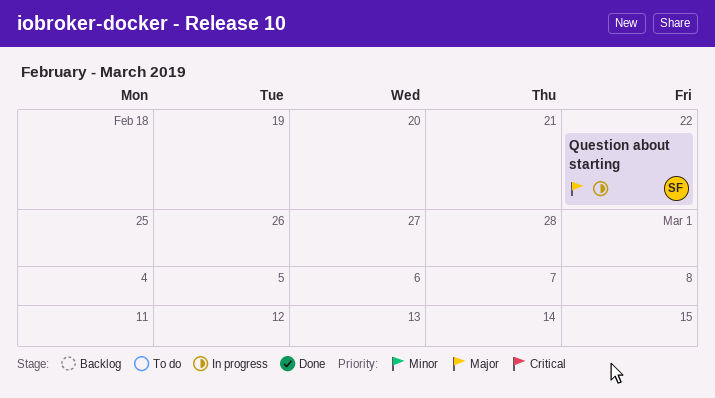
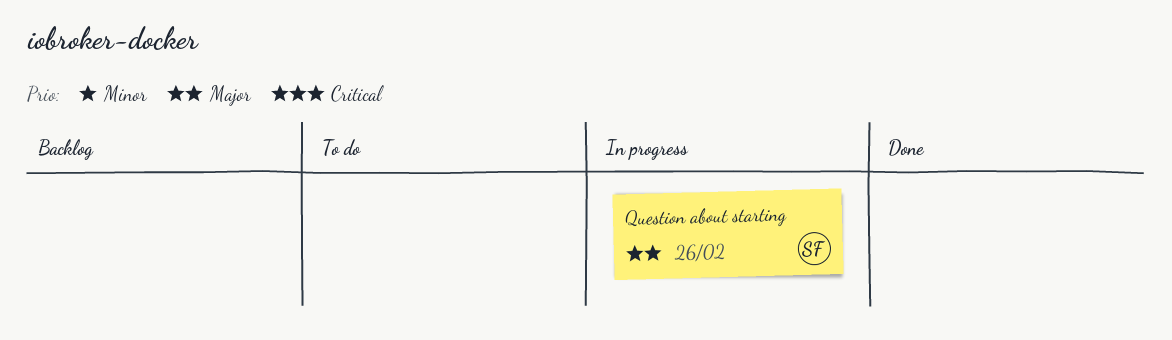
Question about starting, due: Feb 22 -> Feb 26

